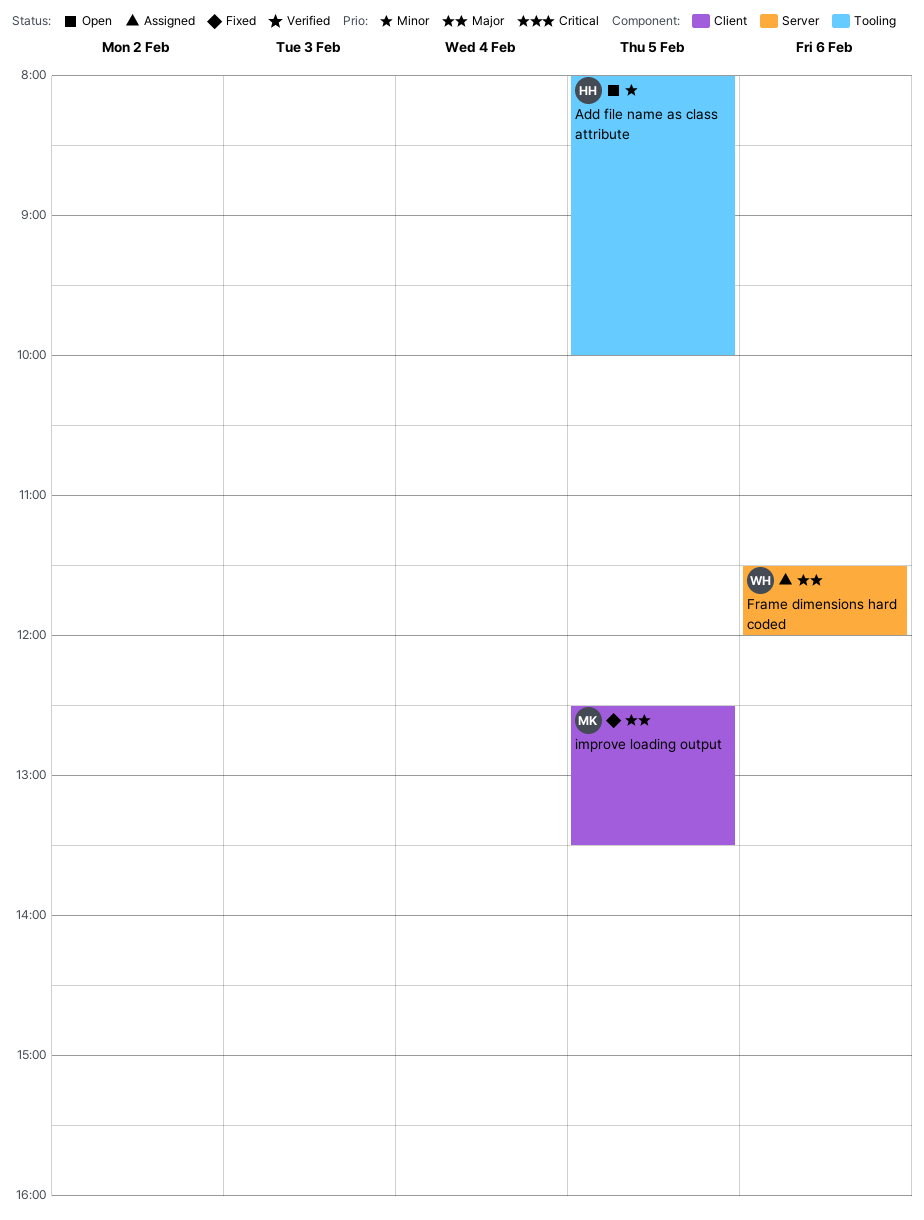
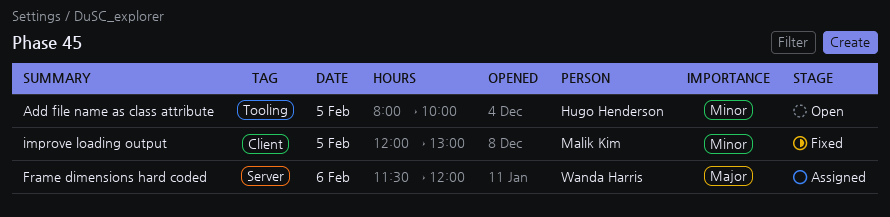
improve loading output, priority: Major -> Minor
improve loading output, begins: 12:30 -> 12:00
improve loading output, ends: 13:30 -> 13:00

